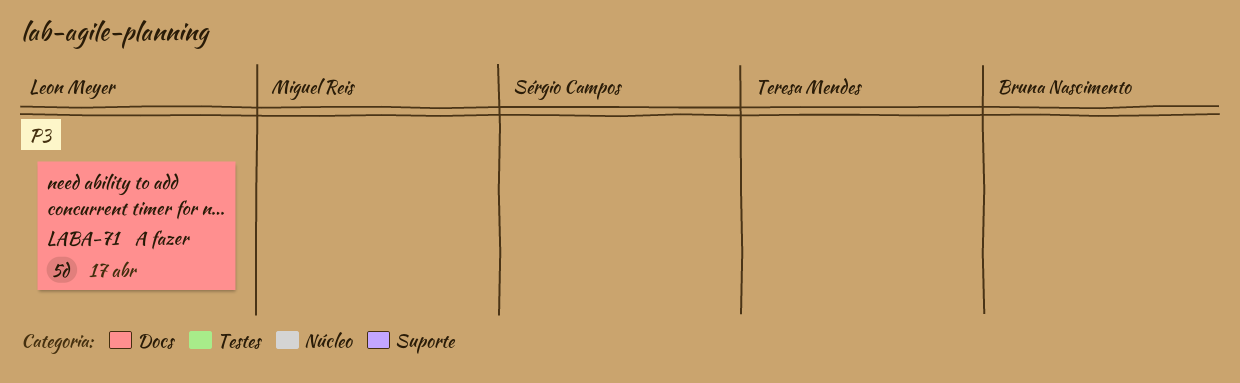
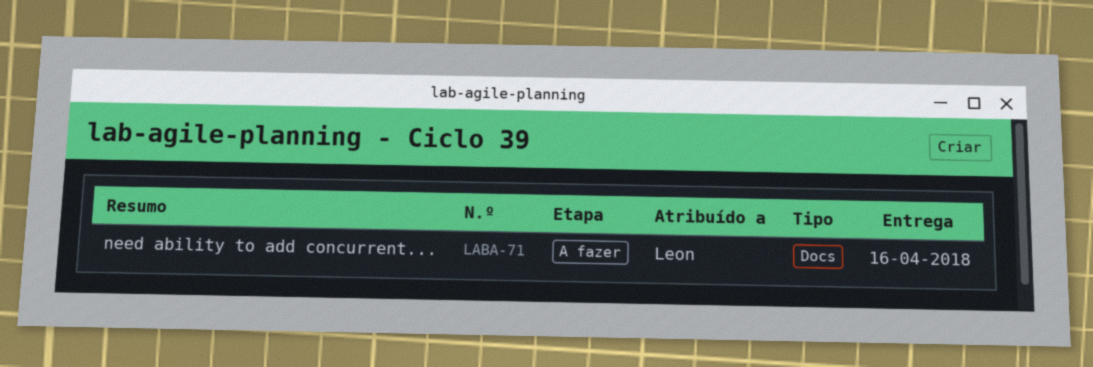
LABA-71, due: Apr 17 -> Apr 16

